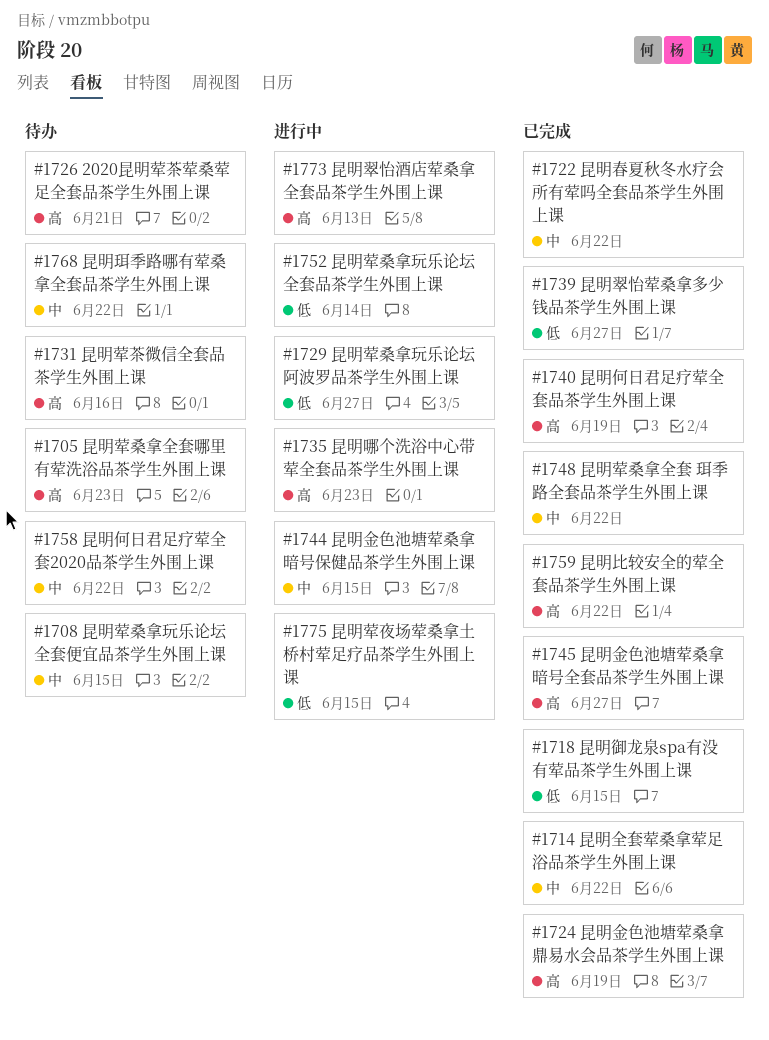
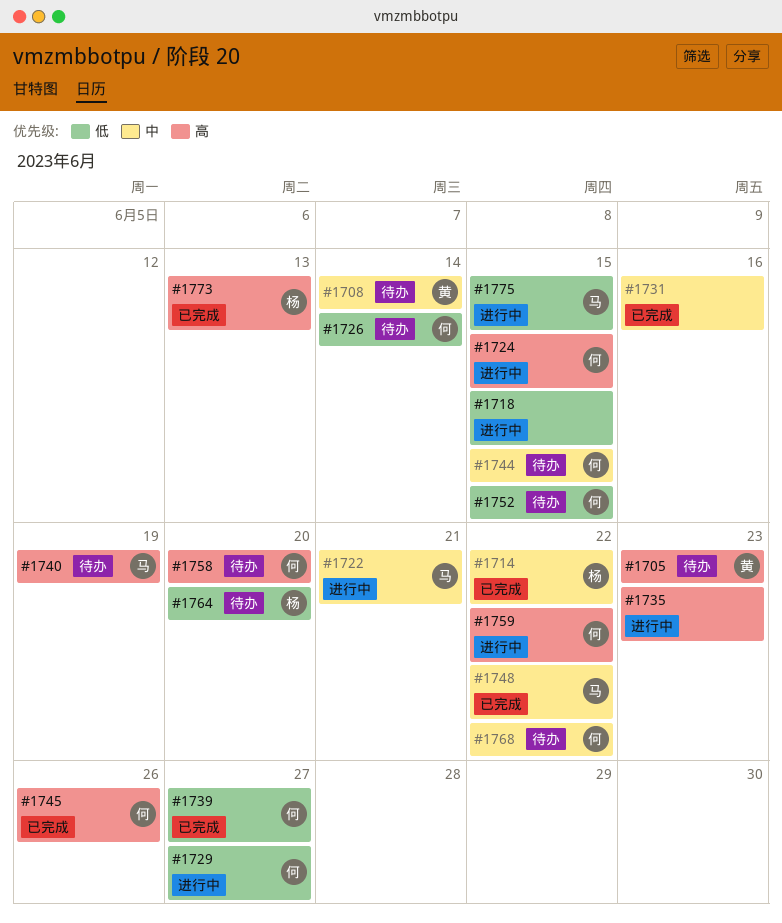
#1708, due: Jun 15 -> Jun 14
#1718, status: 已完成 -> 进行中
#1722, status: 已完成 -> 进行中
#1722, due: Jun 22 -> Jun 21
#1724, status: 已完成 -> 进行中
#1724, due: Jun 19 -> Jun 15
#1726, priority: 高 -> 低
#1726, due: Jun 21 -> Jun 14
#1731, status: 待办 -> 已完成
#1731, priority: 高 -> 中
#1740, status: 已完成 -> 待办
#1744, status: 进行中 -> 待办
#1745, due: Jun 27 -> Jun 26
#1752, status: 进行中 -> 待办
#1752, due: Jun 14 -> Jun 15
#1758, priority: 中 -> 高
#1758, due: Jun 22 -> Jun 20
#1759, status: 已完成 -> 进行中
#1764: none -> present
#1773, status: 进行中 -> 已完成

